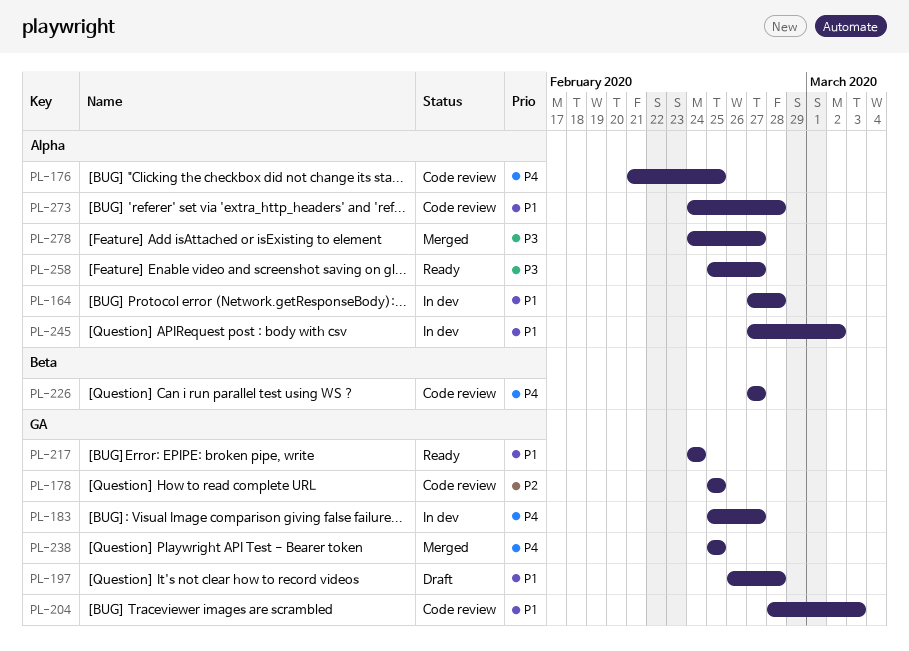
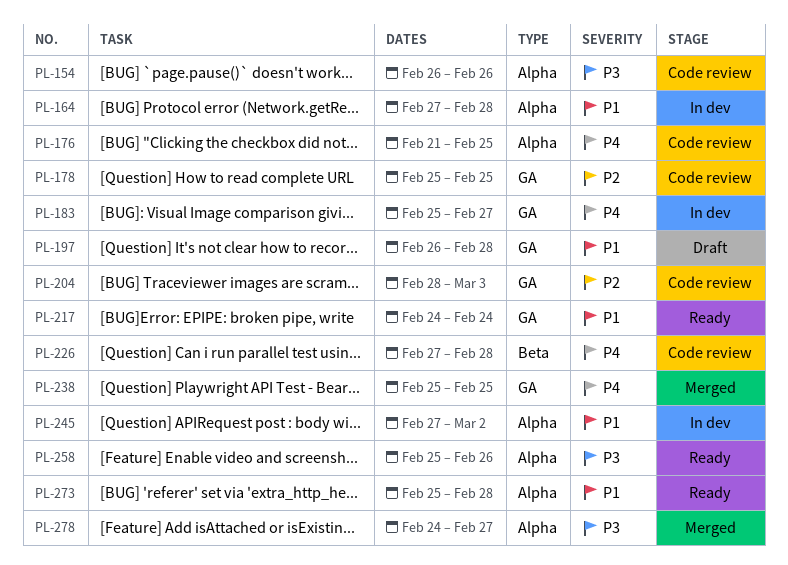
PL-154: none -> present
PL-204, priority: P1 -> P2
PL-226, due: Feb 27 -> Feb 28
PL-258, due: Feb 27 -> Feb 26
PL-273, status: Code review -> Ready
PL-273, start: Feb 24 -> Feb 25

